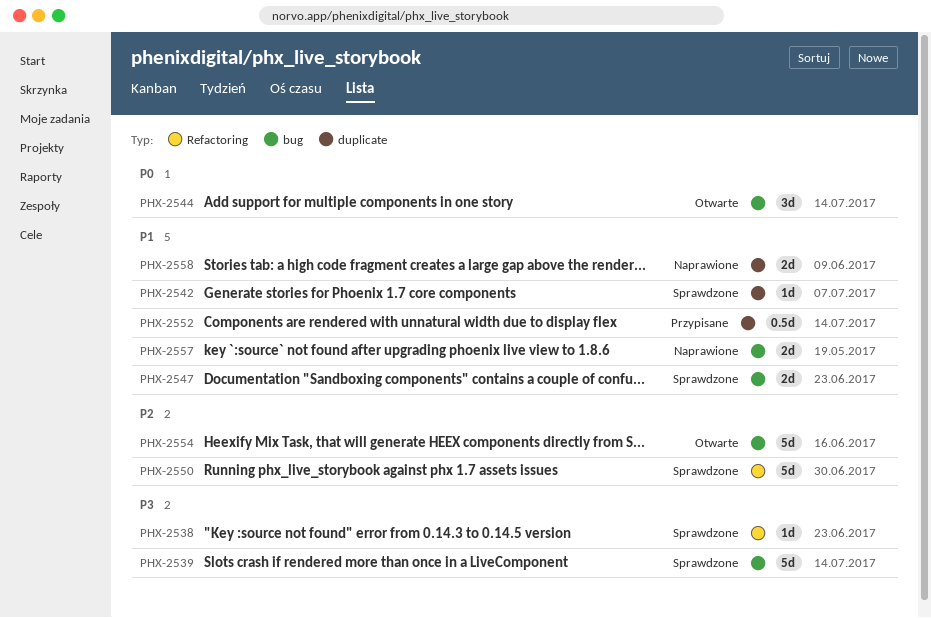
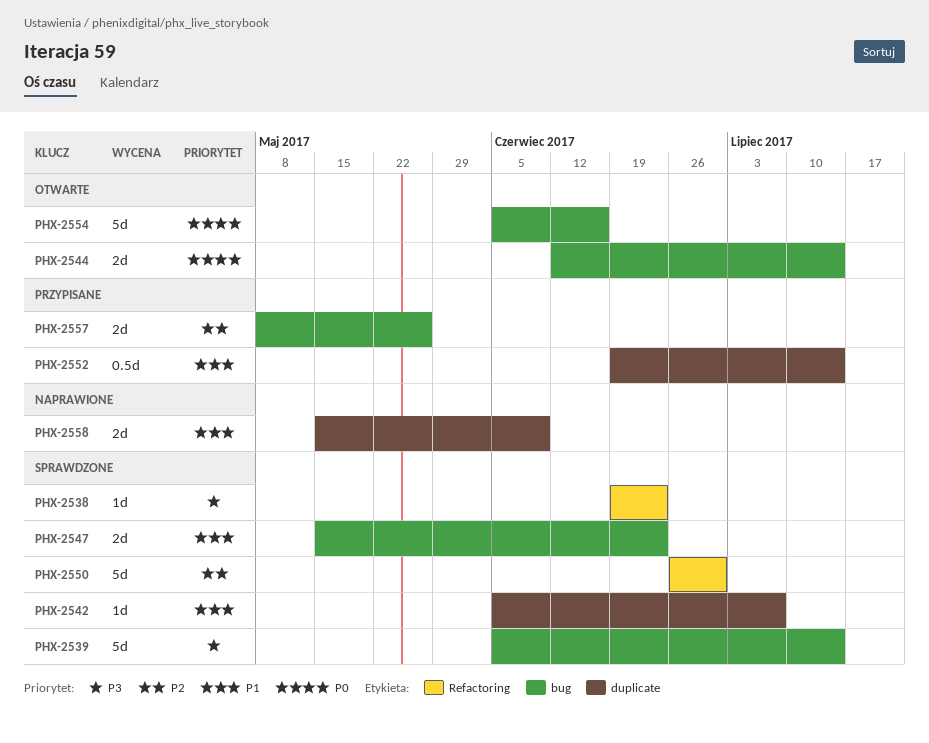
PHX-2544, estimate: 3d -> 2d
PHX-2554, priority: P2 -> P0
PHX-2557, status: Naprawione -> Przypisane
PHX-2557, priority: P1 -> P2
PHX-2557, due: May 19 -> May 26

